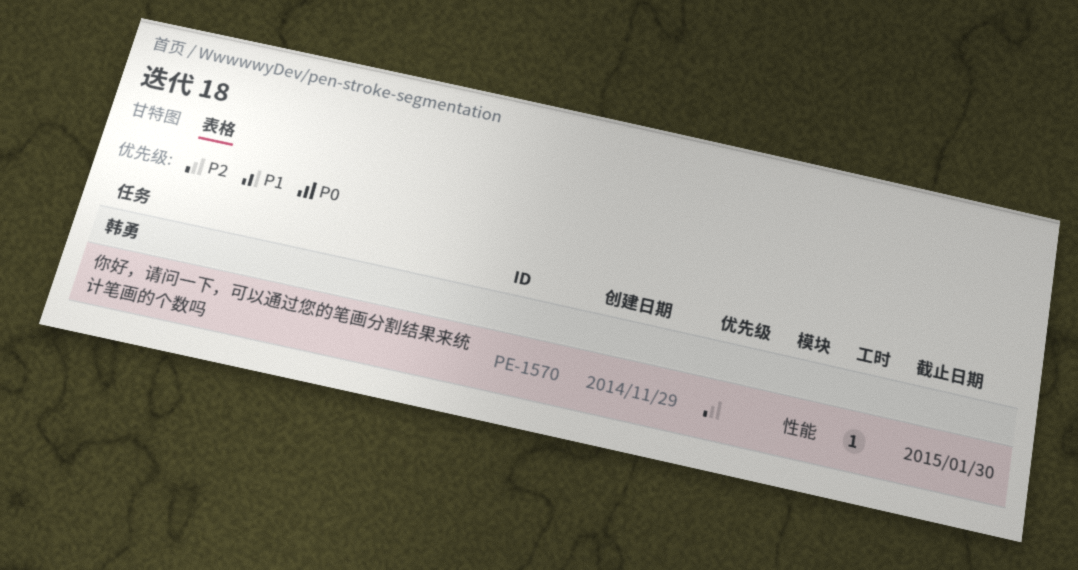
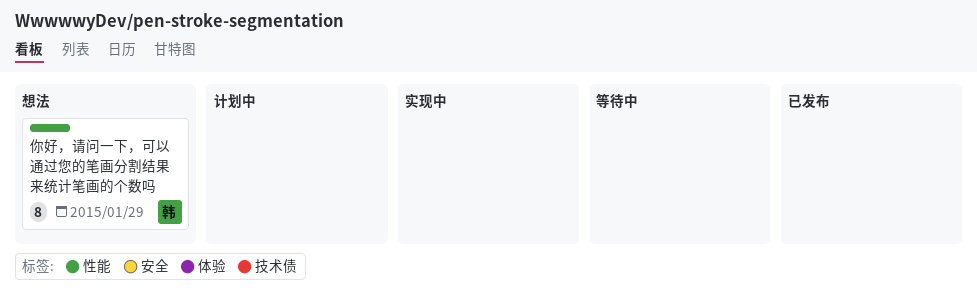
你好，请问一下，可以通过您的笔画分割结果来统计笔画的个数吗, estimate: 1 -> 8
你好，请问一下，可以通过您的笔画分割结果来统计笔画的个数吗, due: Jan 30 -> Jan 29

